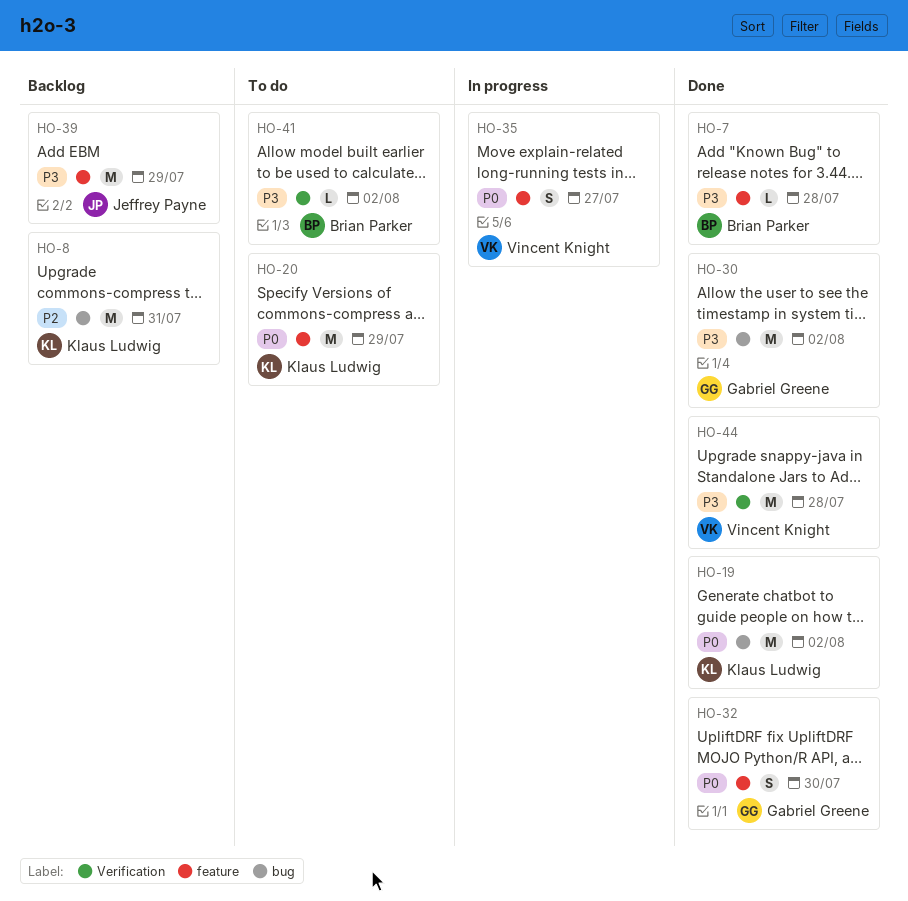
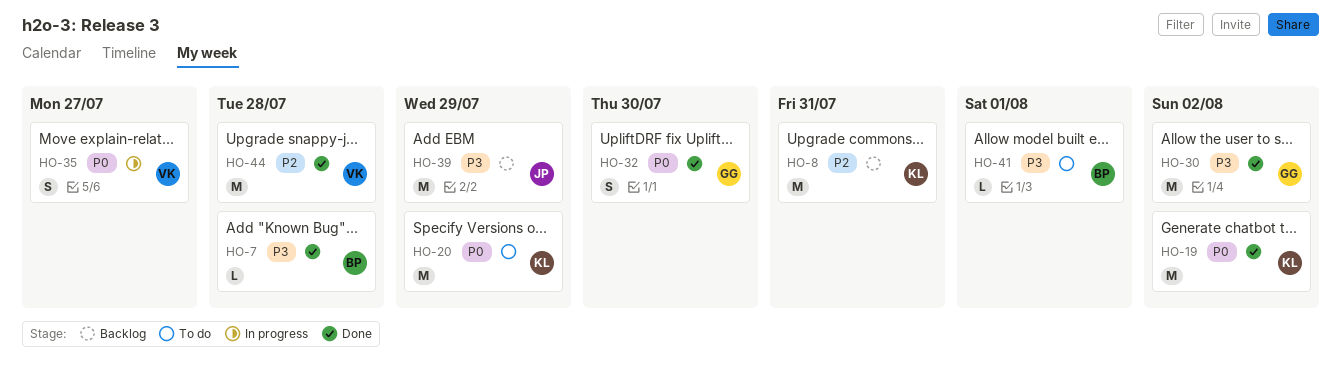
HO-41, due: Aug 2 -> Aug 1
HO-44, priority: P3 -> P2

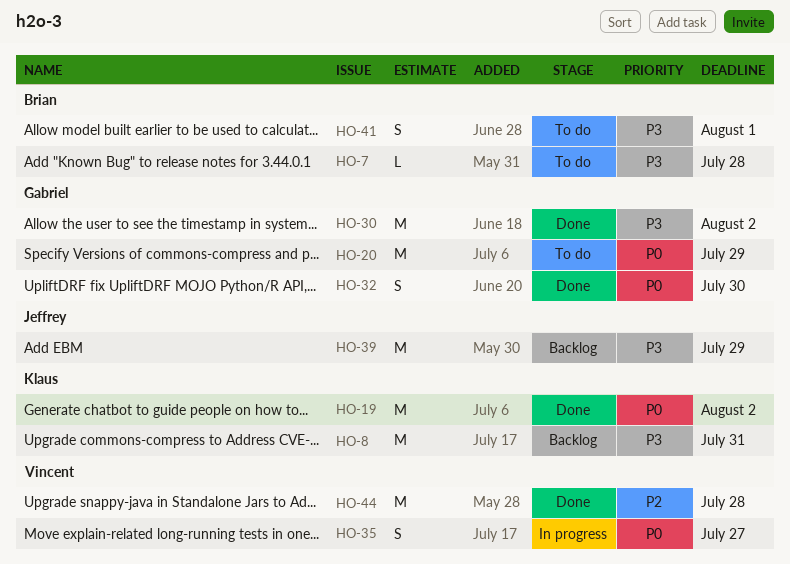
HO-7, status: Done -> To do
HO-8, priority: P2 -> P3
HO-20, owner: Klaus -> Gabriel
HO-41, estimate: L -> S

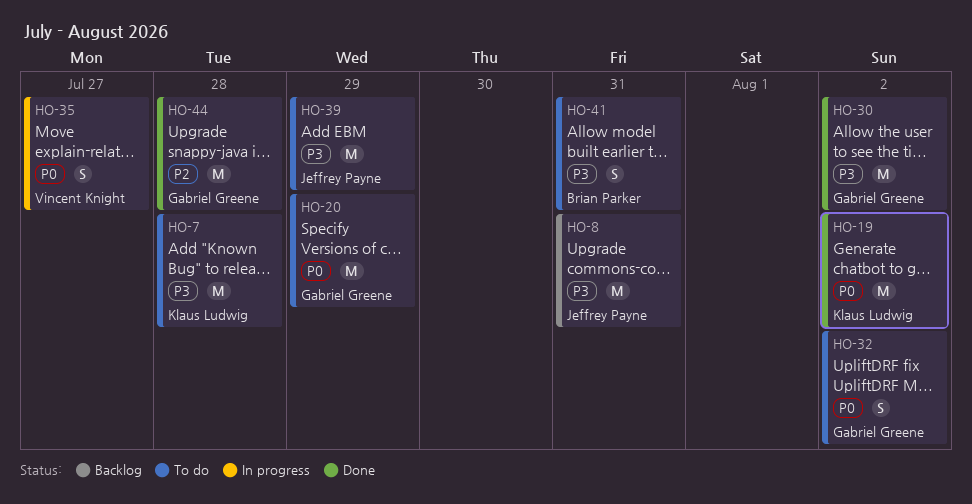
HO-7, owner: Brian Parker -> Klaus Ludwig
HO-7, estimate: L -> M
HO-8, owner: Klaus Ludwig -> Jeffrey Payne
HO-32, status: Done -> To do
HO-32, due: Jul 30 -> Aug 2
HO-39, status: Backlog -> To do
HO-41, due: Aug 1 -> Jul 31
HO-44, owner: Vincent Knight -> Gabriel Greene

